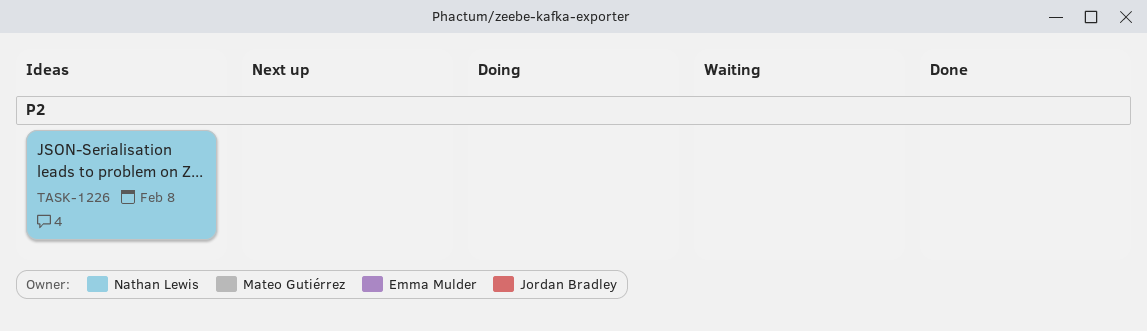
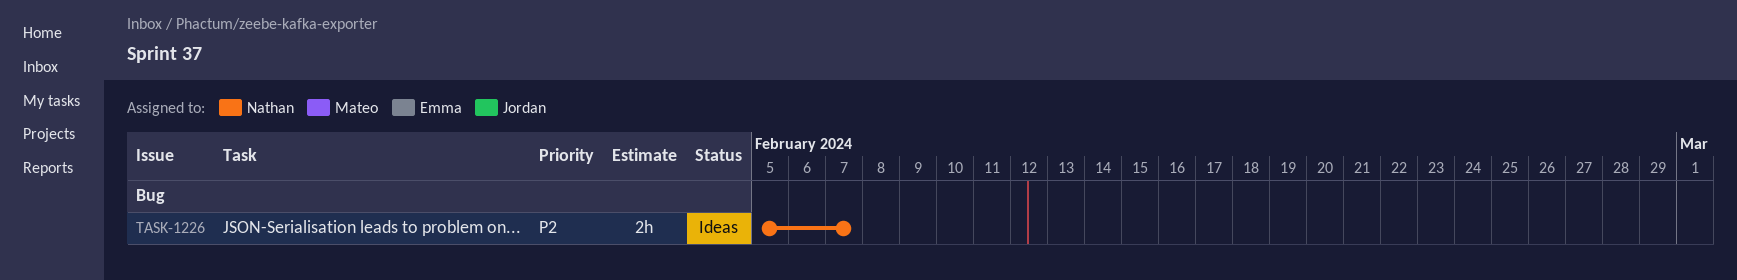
TASK-1226, due: Feb 8 -> Feb 7

